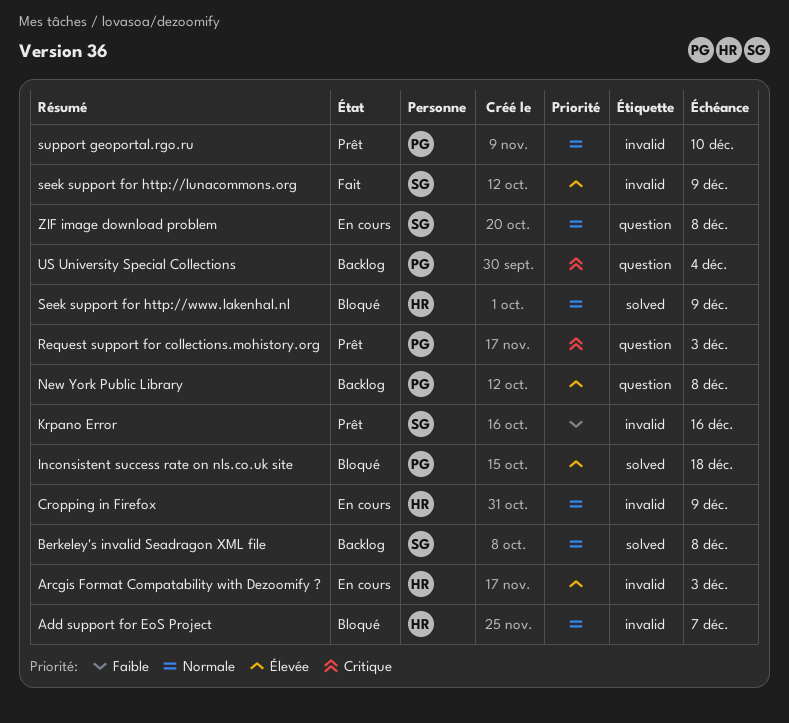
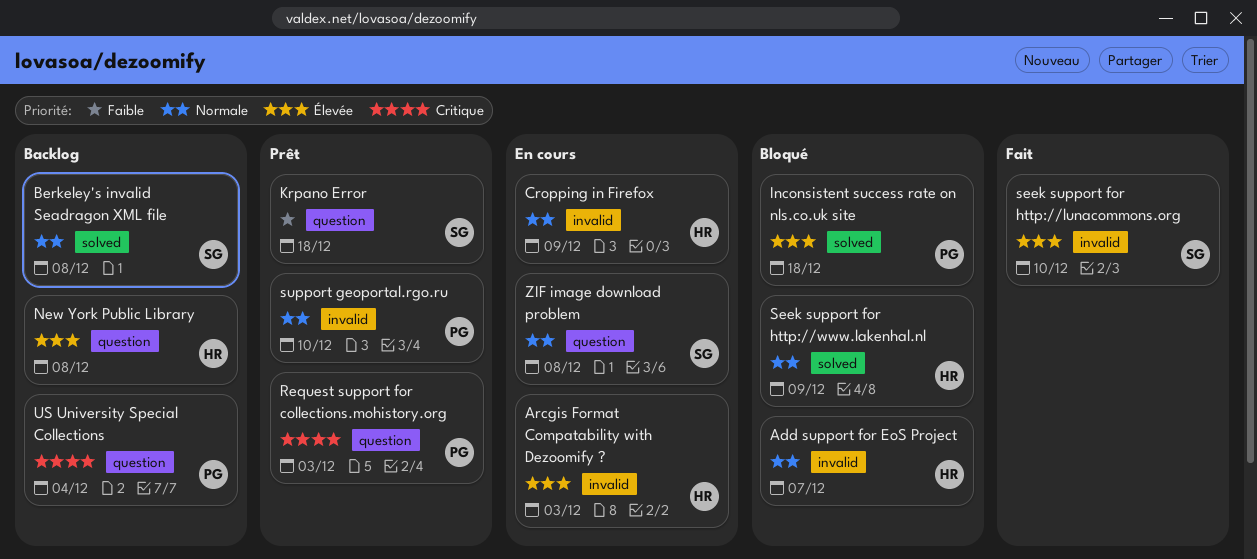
Krpano Error, label: invalid -> question
Krpano Error, due: Dec 16 -> Dec 18
New York Public Library, owner: PG -> HR
seek support for http://lunacommons.org, due: Dec 9 -> Dec 10

